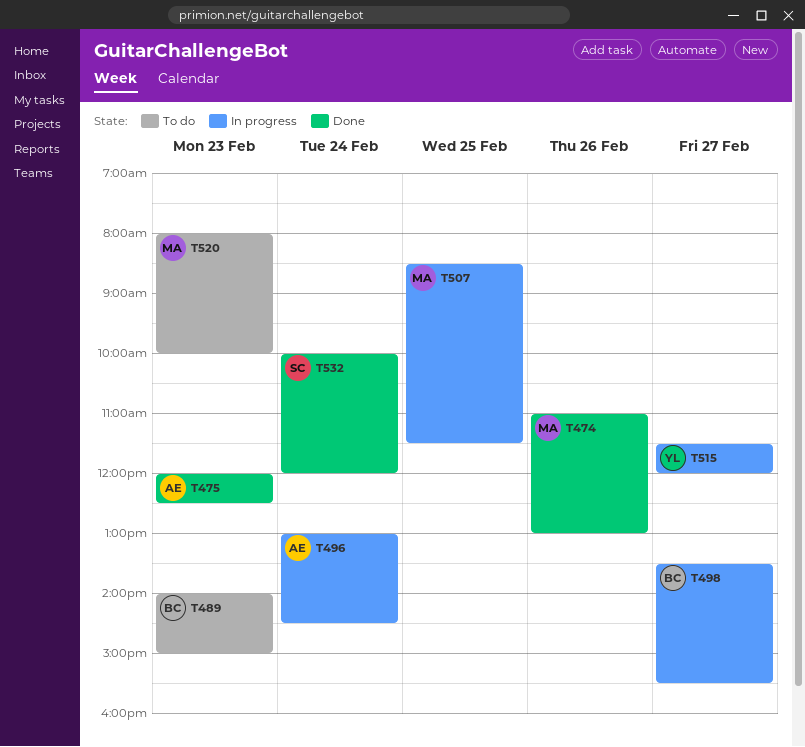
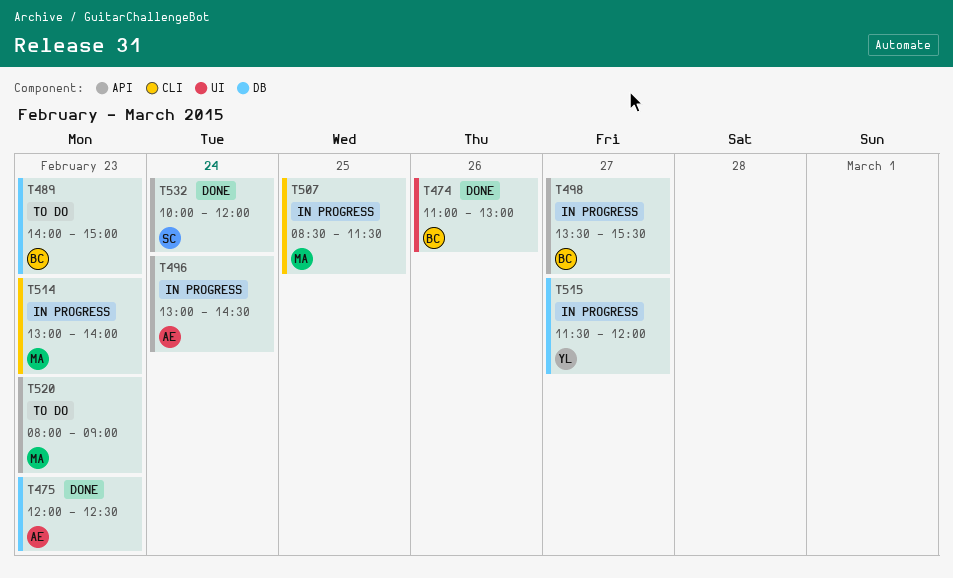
T474, owner: MA -> BC
T514: none -> present
T520, ends: 10:00 -> 09:00

